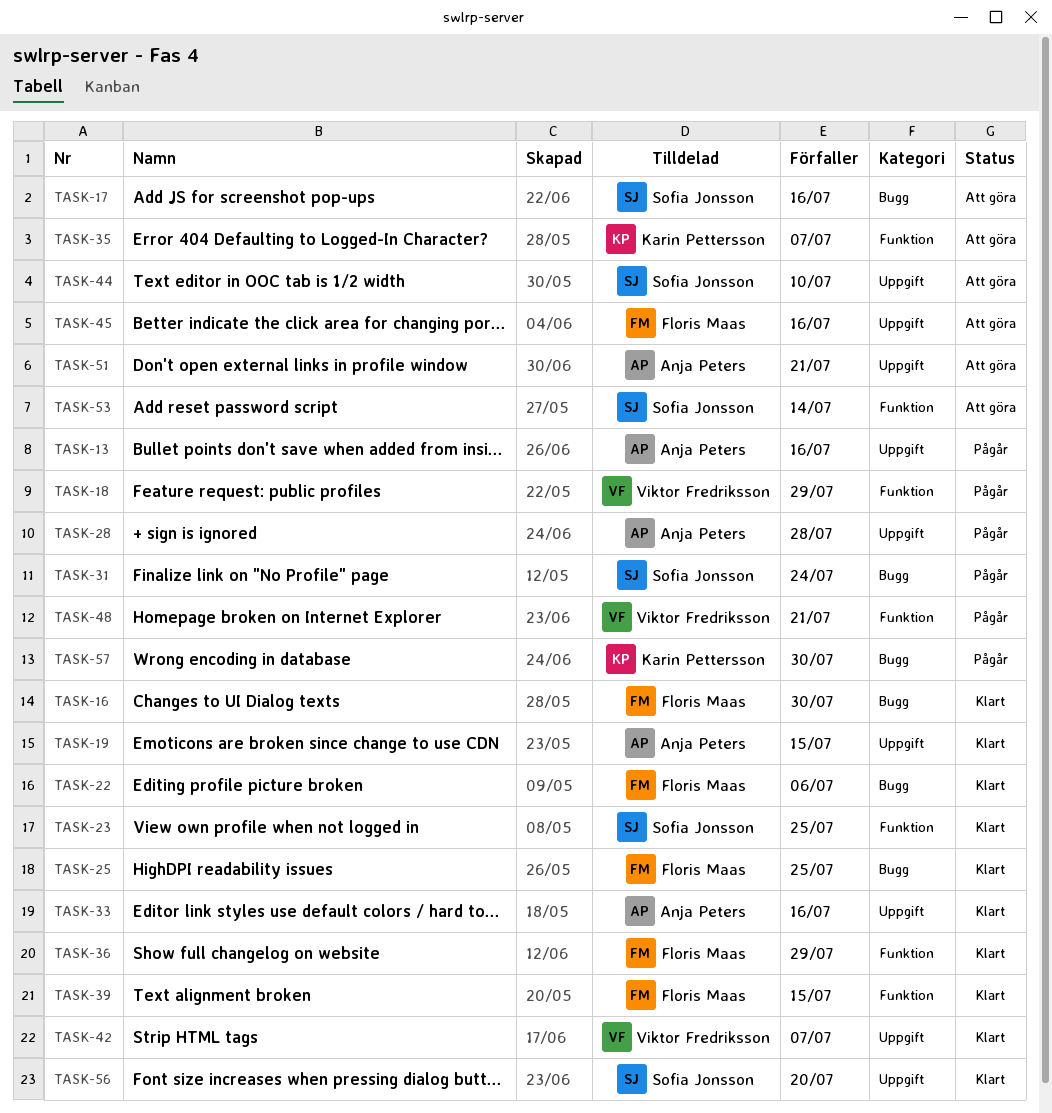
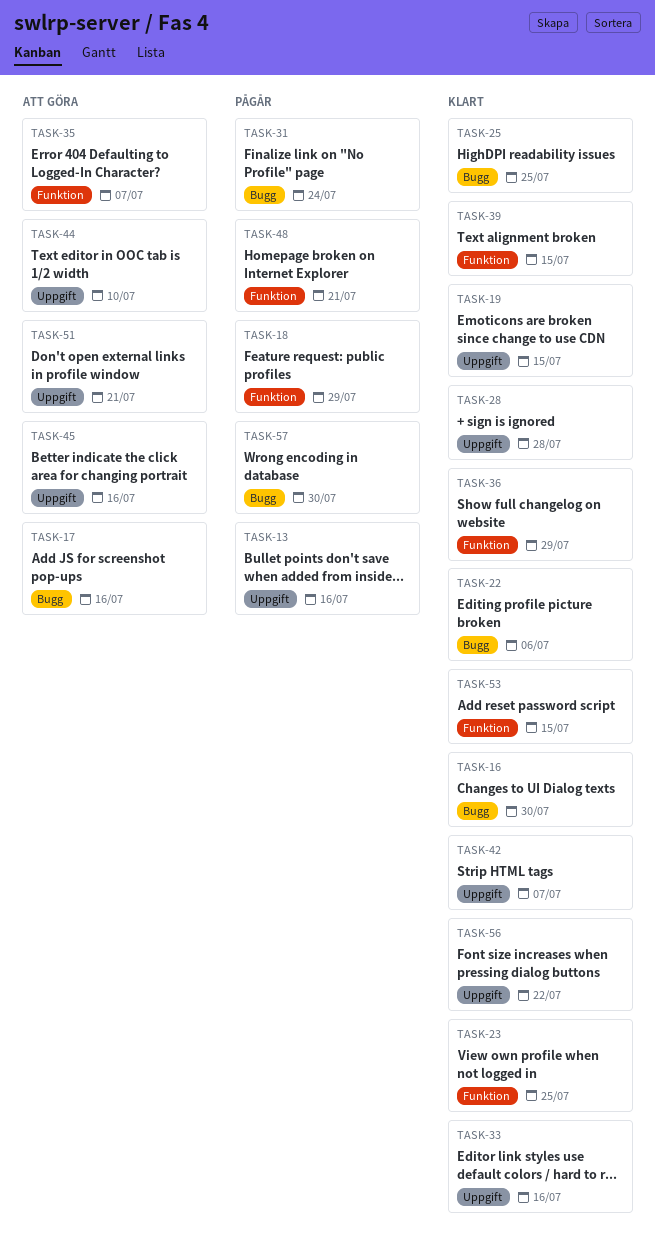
TASK-28, status: Pågår -> Klart
TASK-53, status: Att göra -> Klart
TASK-53, due: Jul 14 -> Jul 15
TASK-56, due: Jul 20 -> Jul 22

